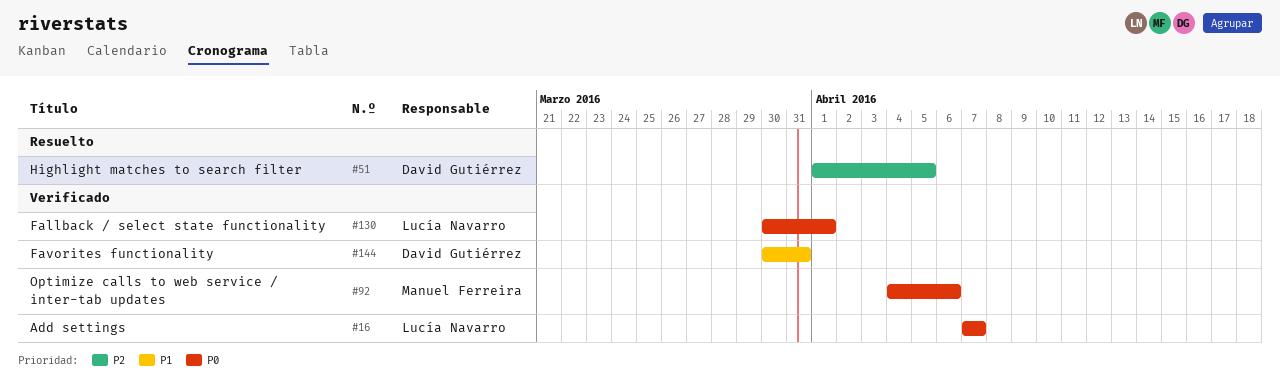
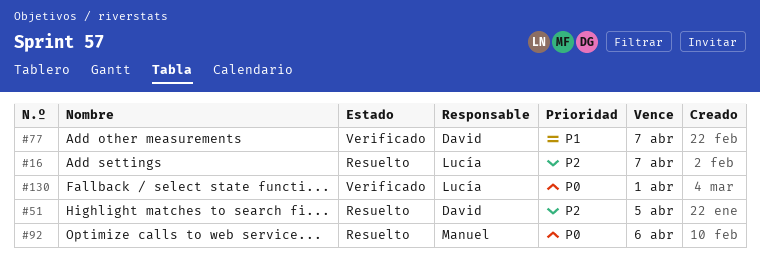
#16, status: Verificado -> Resuelto
#16, priority: P0 -> P2
#77: none -> present
#92, status: Verificado -> Resuelto
#144: present -> none

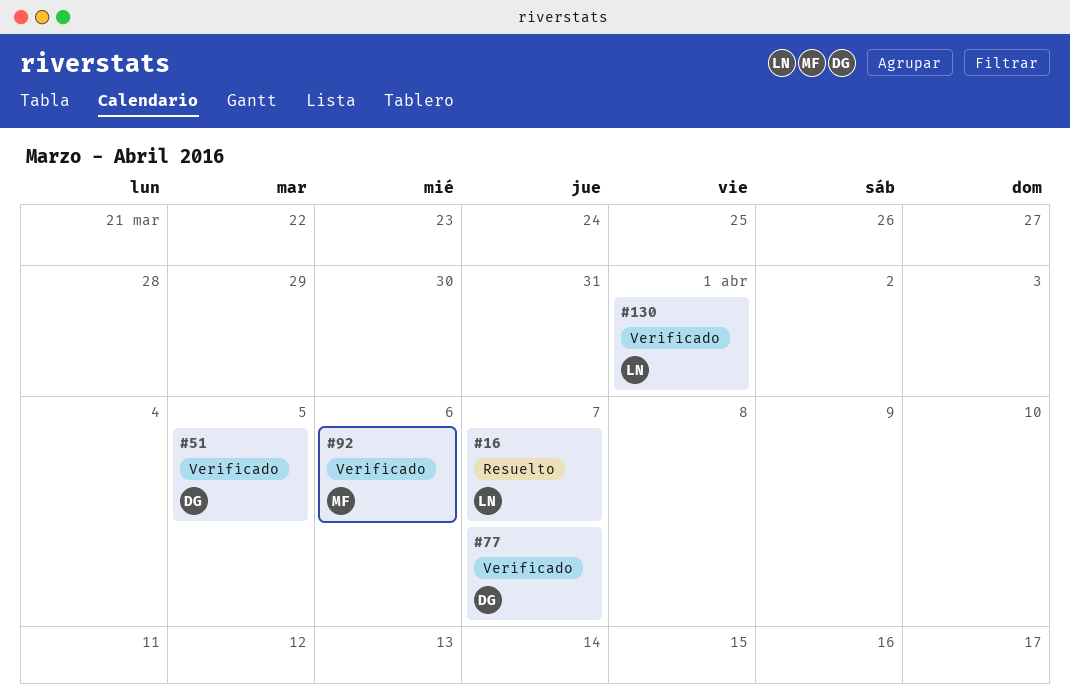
#51, status: Resuelto -> Verificado
#92, status: Resuelto -> Verificado

